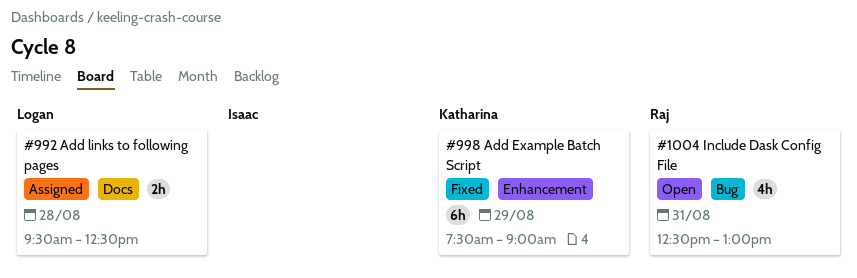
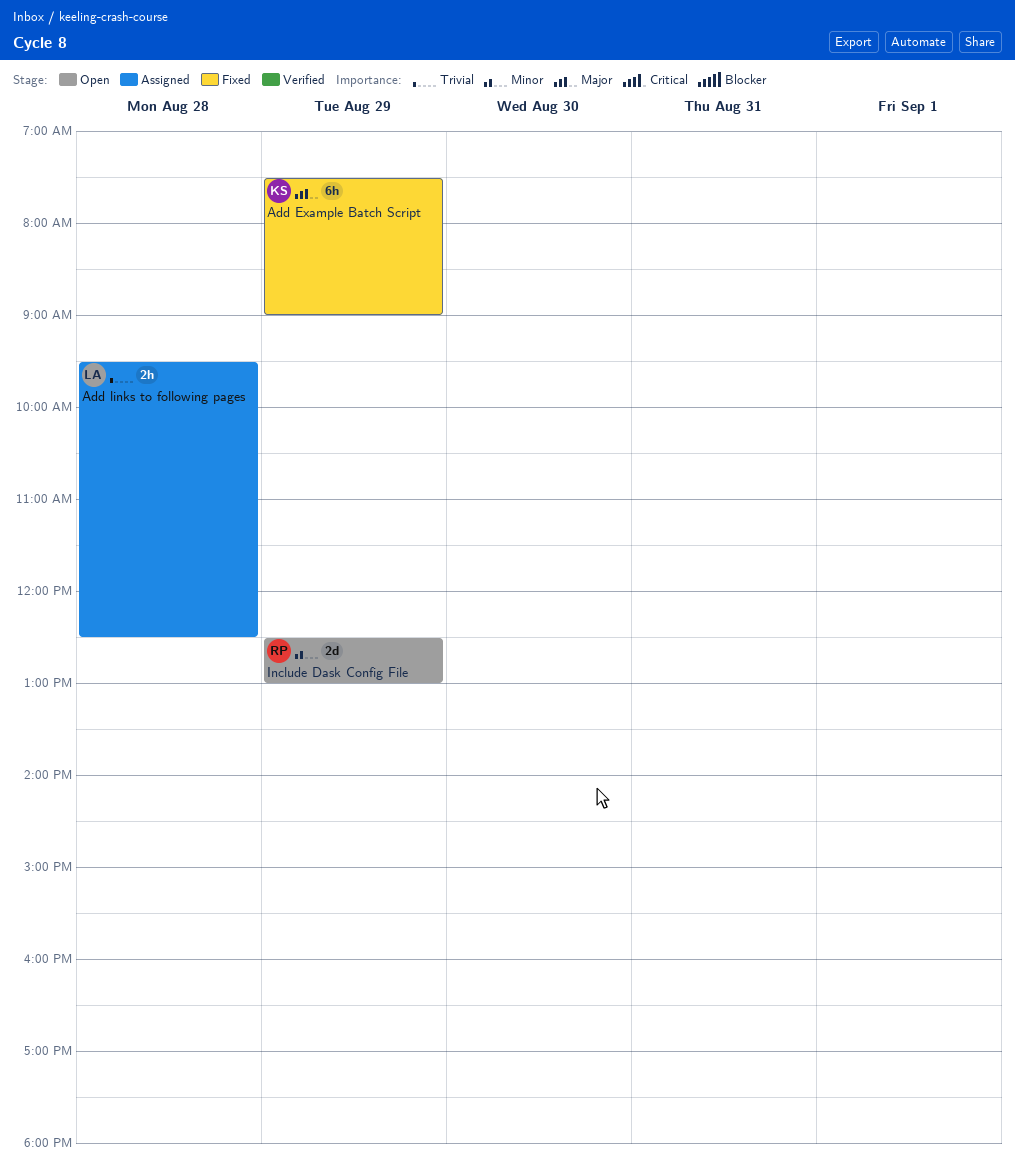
Include Dask Config File, estimate: 4h -> 2d
Include Dask Config File, day: Aug 31 -> Aug 29

